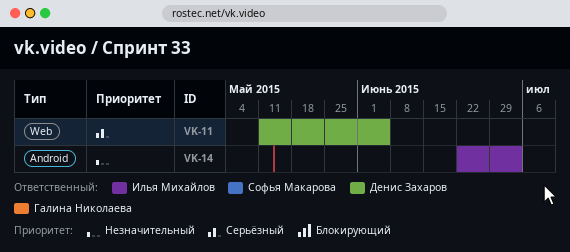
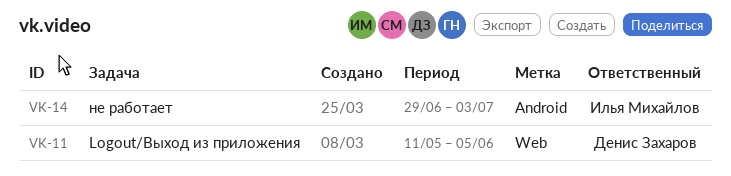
VK-14, start: Jun 22 -> Jun 29

